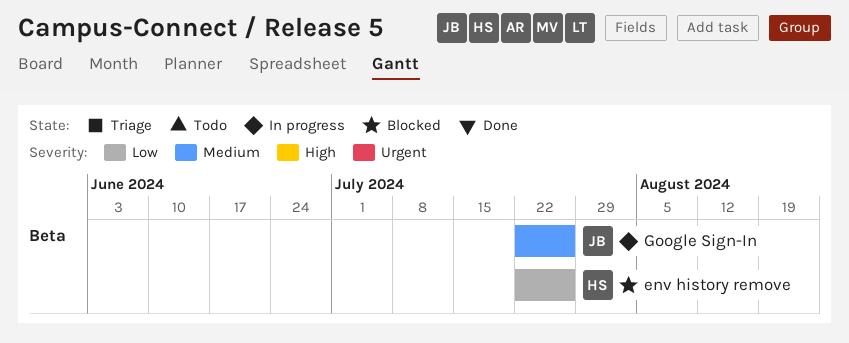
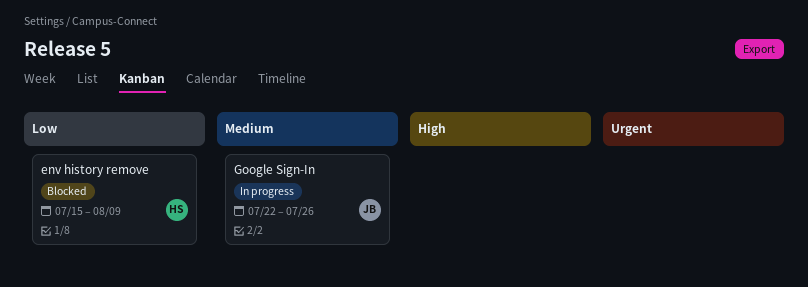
env history remove, start: Jul 22 -> Jul 15
env history remove, due: Jul 26 -> Aug 9

